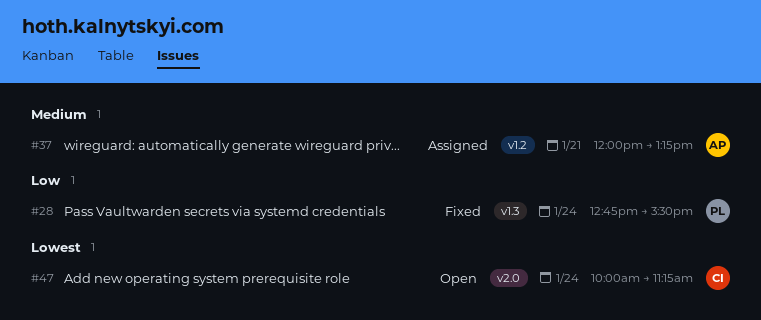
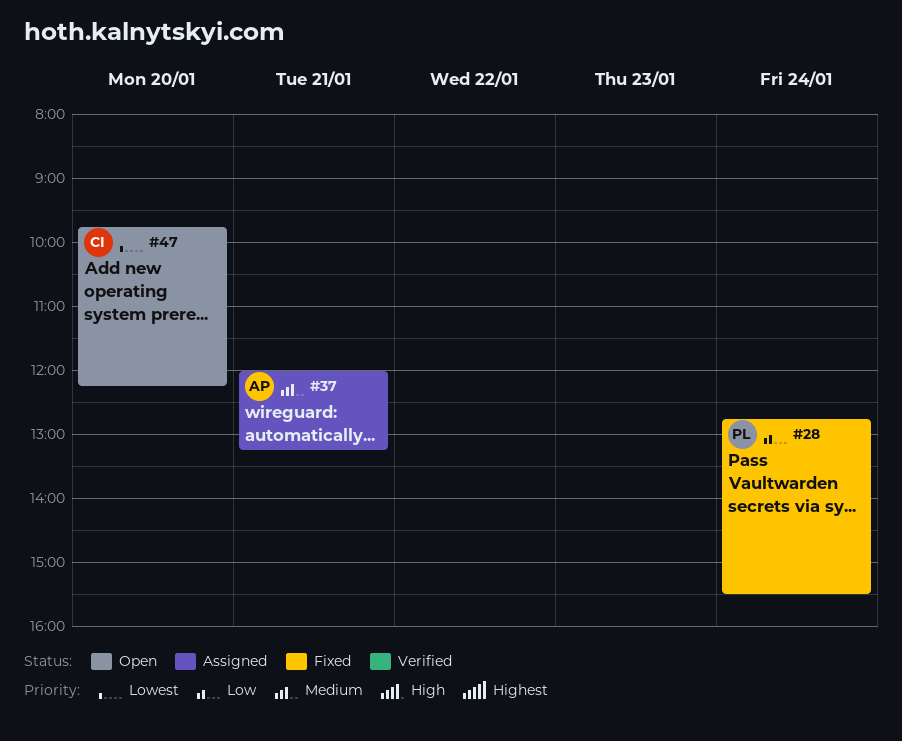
#47, day: Jan 24 -> Jan 20
#47, begins: 10:00 -> 09:45
#47, ends: 11:15 -> 12:15

